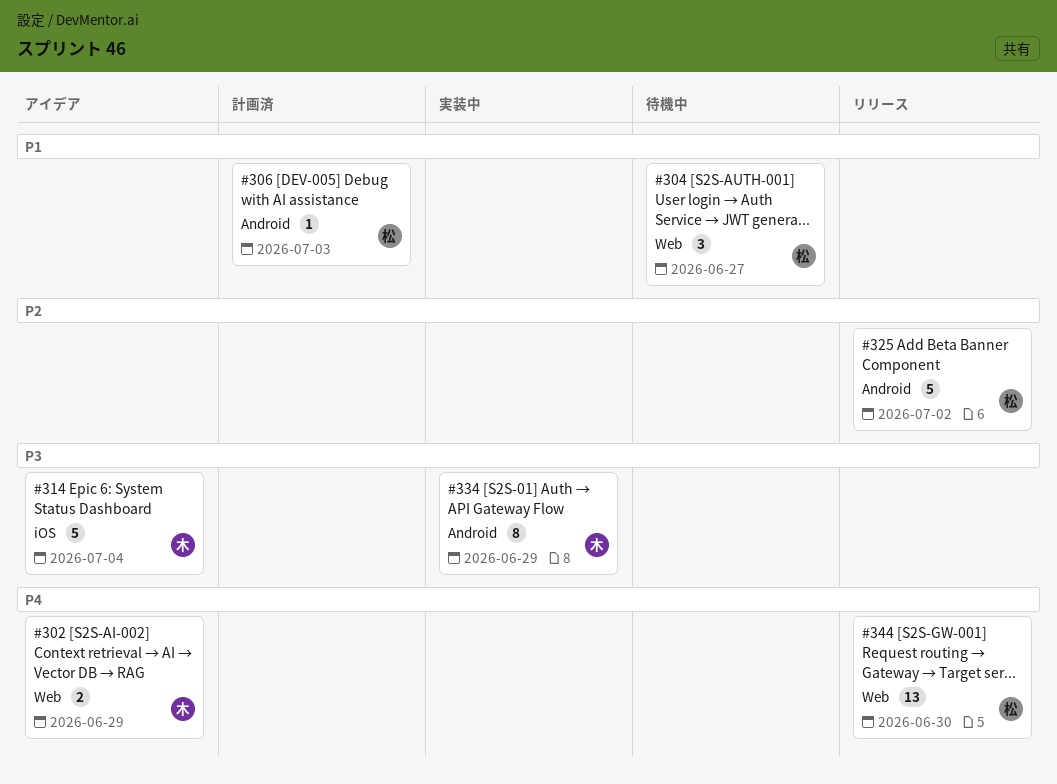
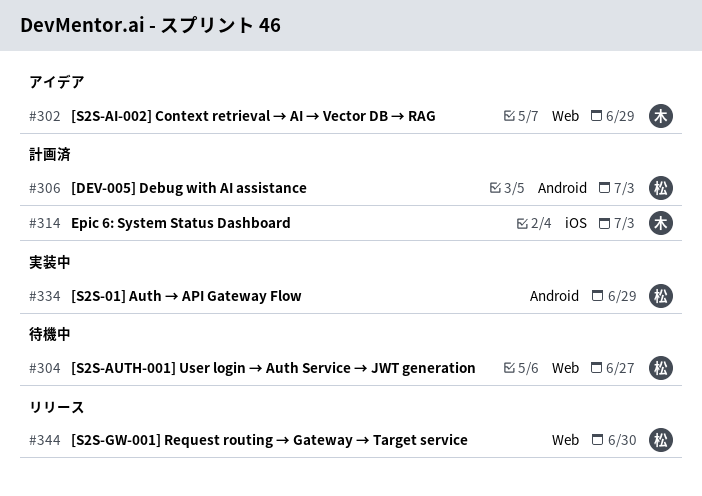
#314, status: アイデア -> 計画済
#314, due: Jul 4 -> Jul 3
#325: present -> none
#334, owner: 木 -> 松

